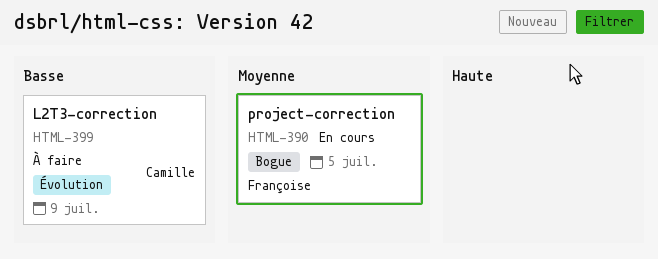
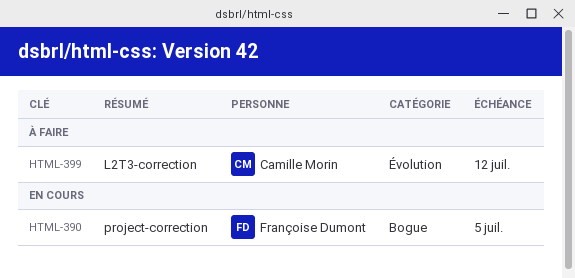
HTML-399, due: Jul 9 -> Jul 12

